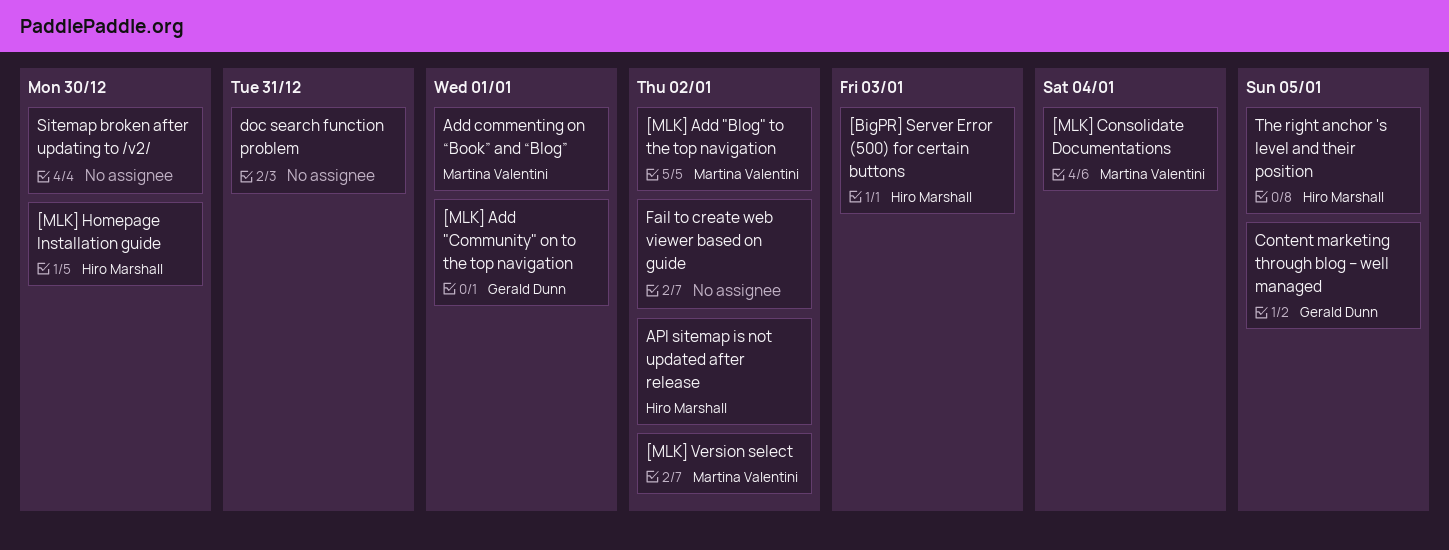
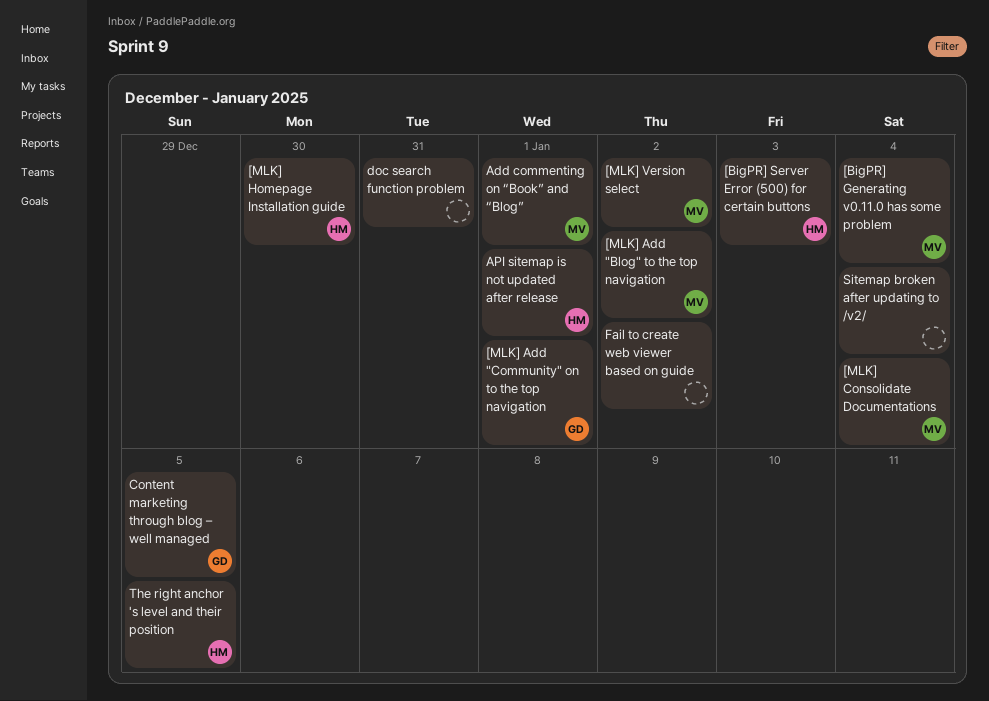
[BigPR] Generating v0.11.0 has some problem: none -> present
API sitemap is not updated after release, due: Jan 2 -> Jan 1
Sitemap broken after updating to /v2/, due: Dec 30 -> Jan 4

